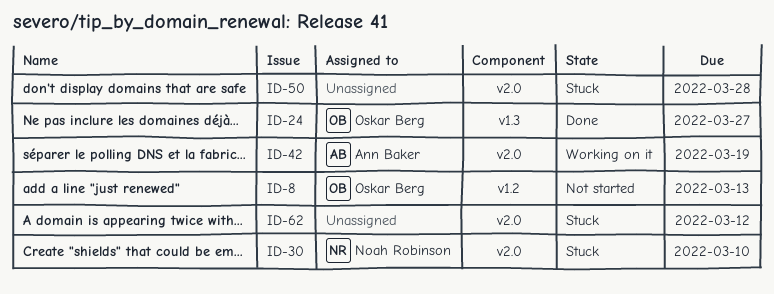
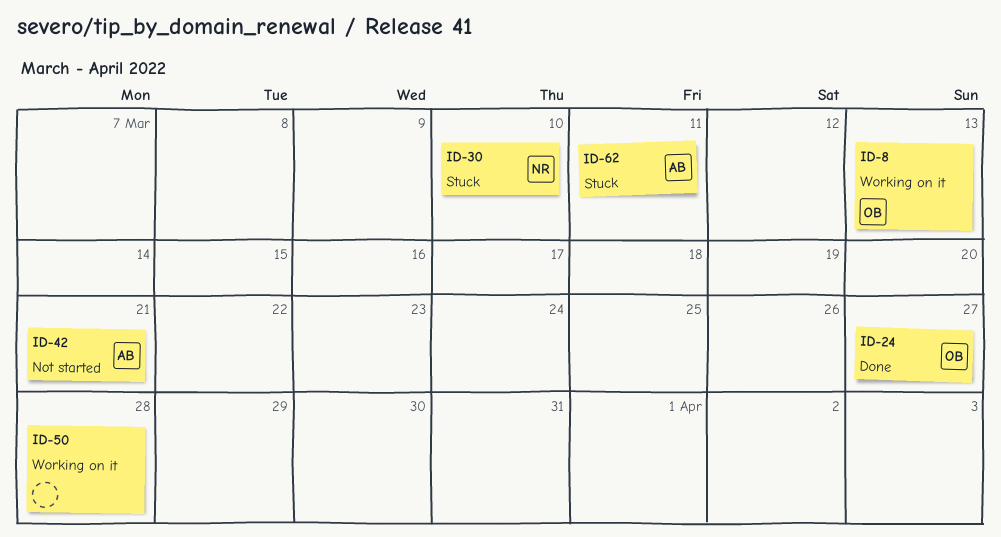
ID-8, status: Not started -> Working on it
ID-42, status: Working on it -> Not started
ID-42, due: Mar 19 -> Mar 21
ID-50, status: Stuck -> Working on it
ID-62, owner: none -> Ann Baker
ID-62, due: Mar 12 -> Mar 11

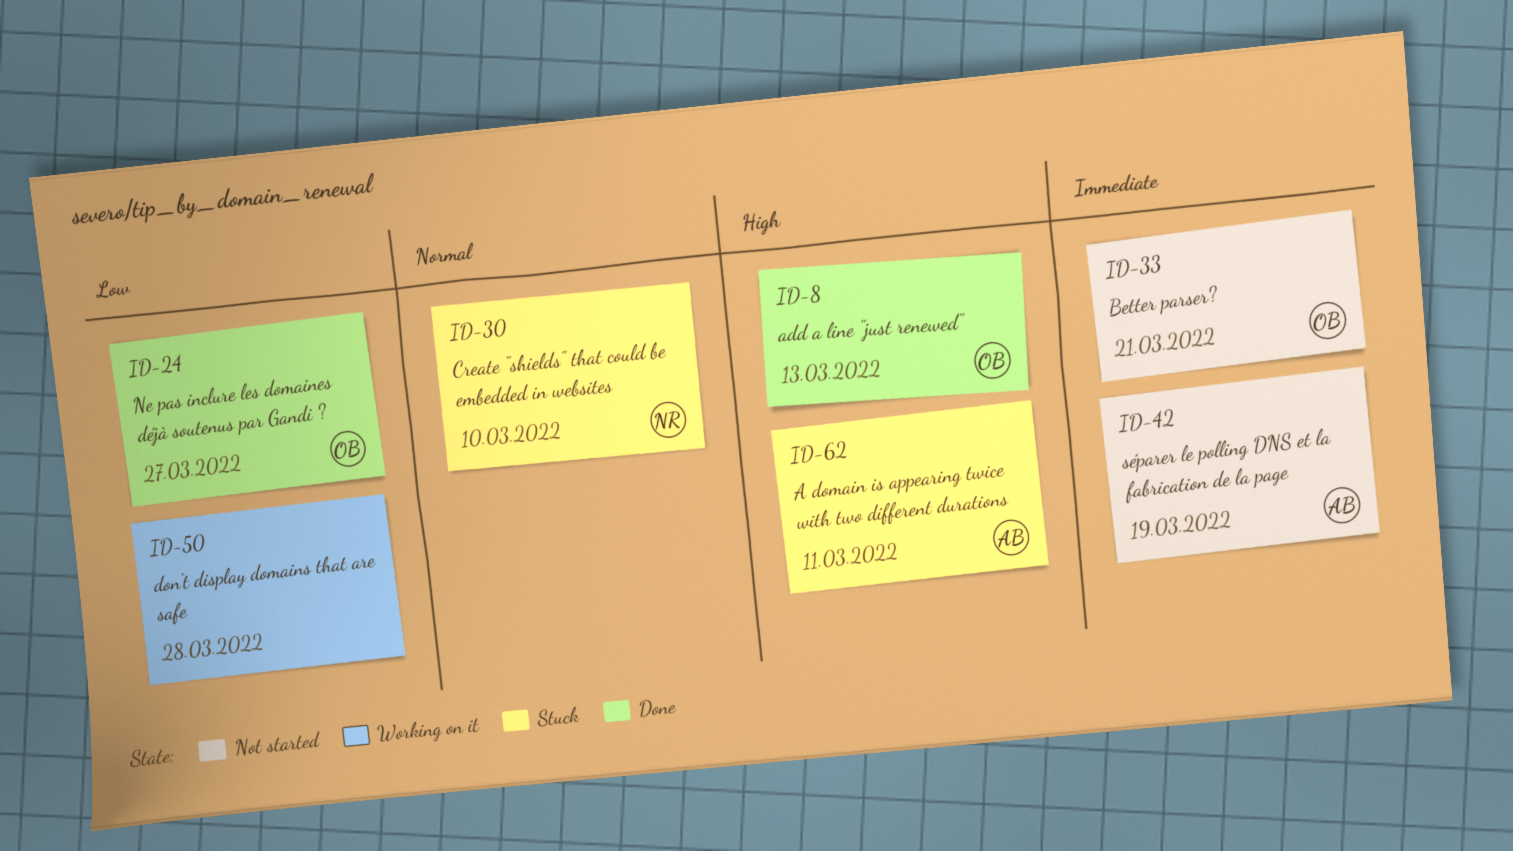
ID-8, status: Working on it -> Done
ID-33: none -> present
ID-42, due: Mar 21 -> Mar 19

